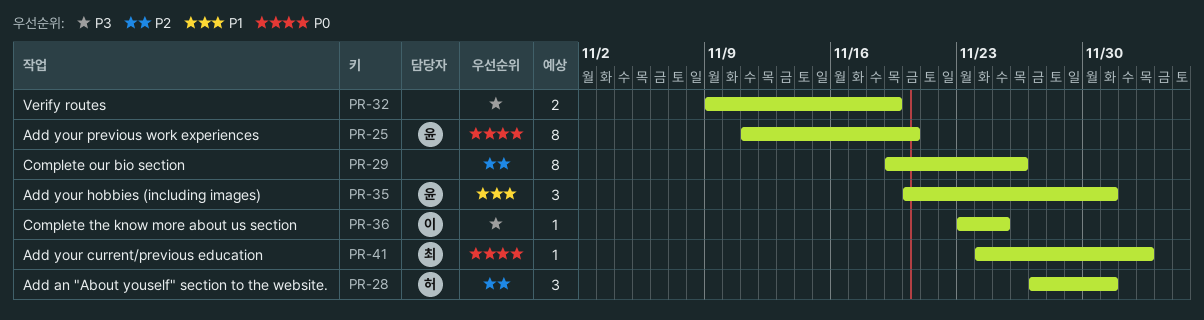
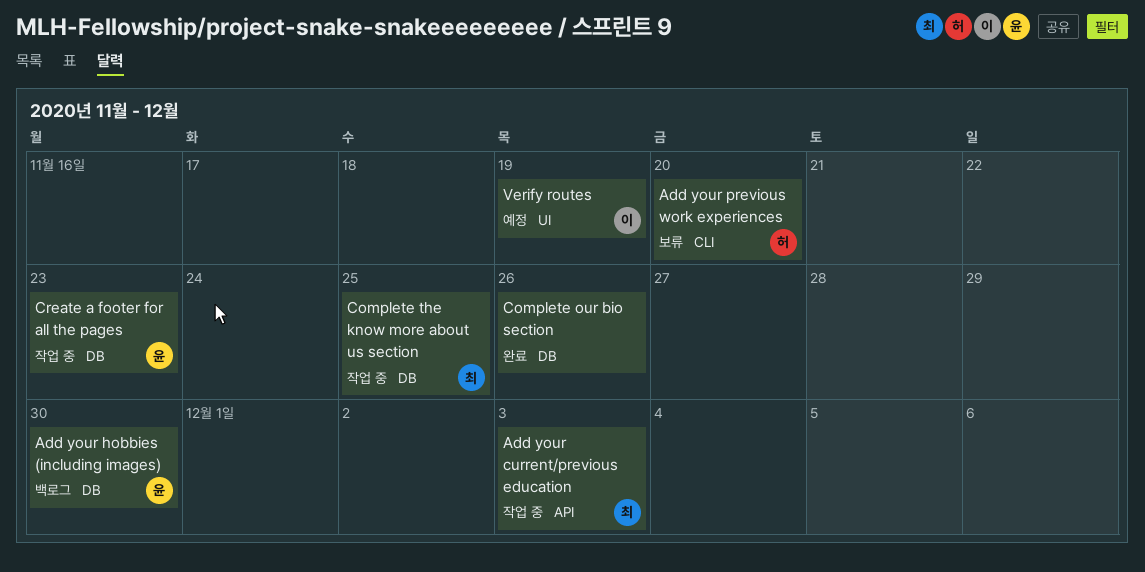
Add an "About youself" section to the website.: present -> none
Add your hobbies (including images), due: Dec 1 -> Nov 30
Add your previous work experiences, owner: 윤 -> 허
Complete the know more about us section, owner: 이 -> 최
Create a footer for all the pages: none -> present
Verify routes, owner: none -> 이

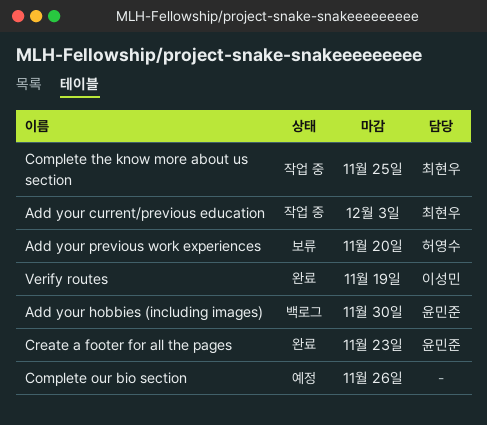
Complete our bio section, status: 완료 -> 예정
Create a footer for all the pages, status: 작업 중 -> 완료
Verify routes, status: 예정 -> 완료

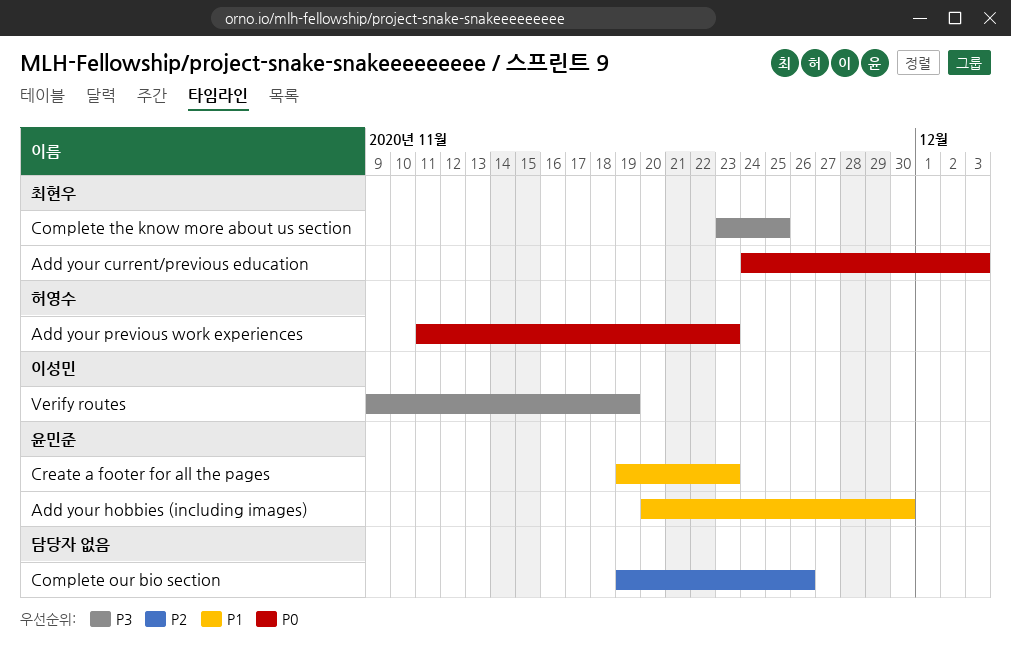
Add your previous work experiences, due: Nov 20 -> Nov 23

